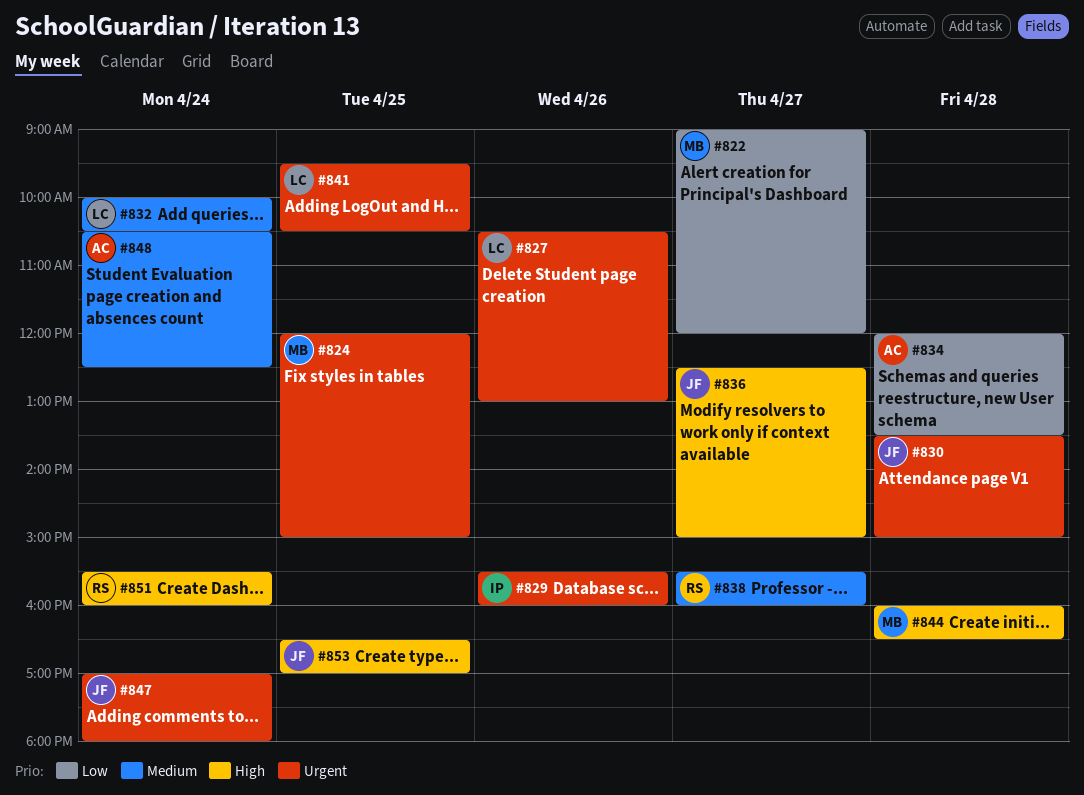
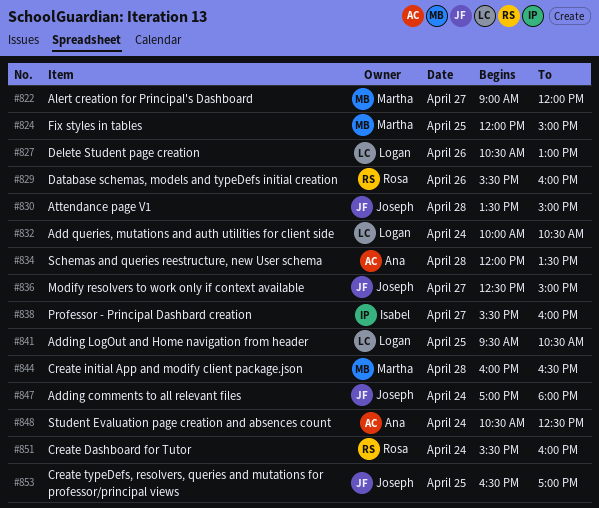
#829, owner: Isabel -> Rosa
#838, owner: Rosa -> Isabel

